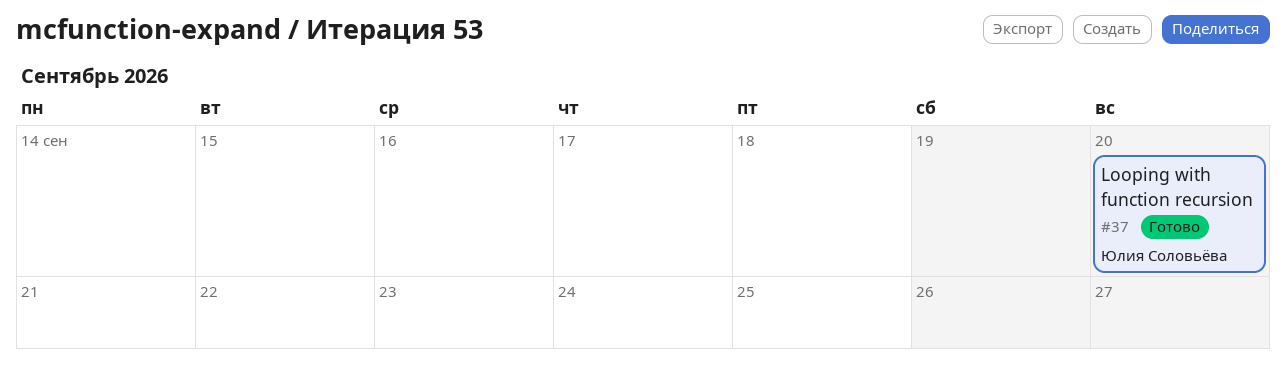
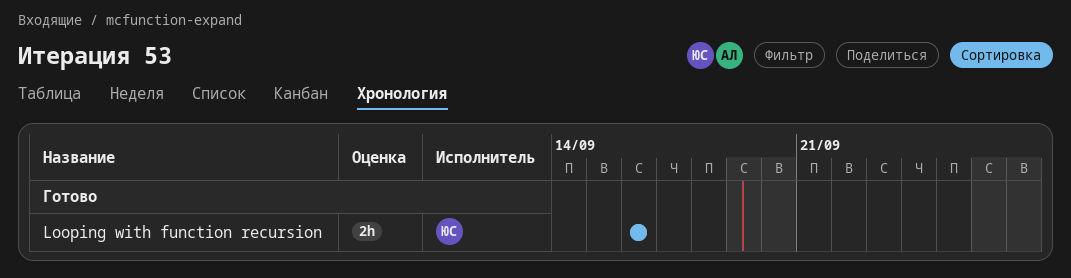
Looping with function recursion, due: Sep 20 -> Sep 16

